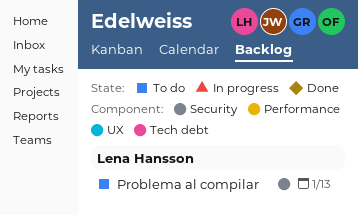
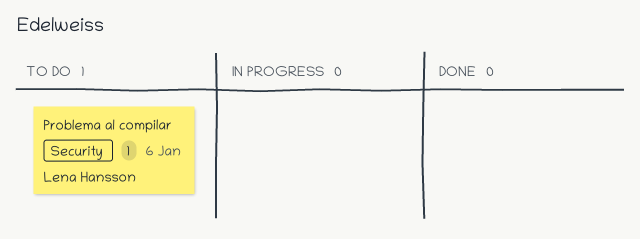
Problema al compilar, due: Jan 13 -> Jan 6

